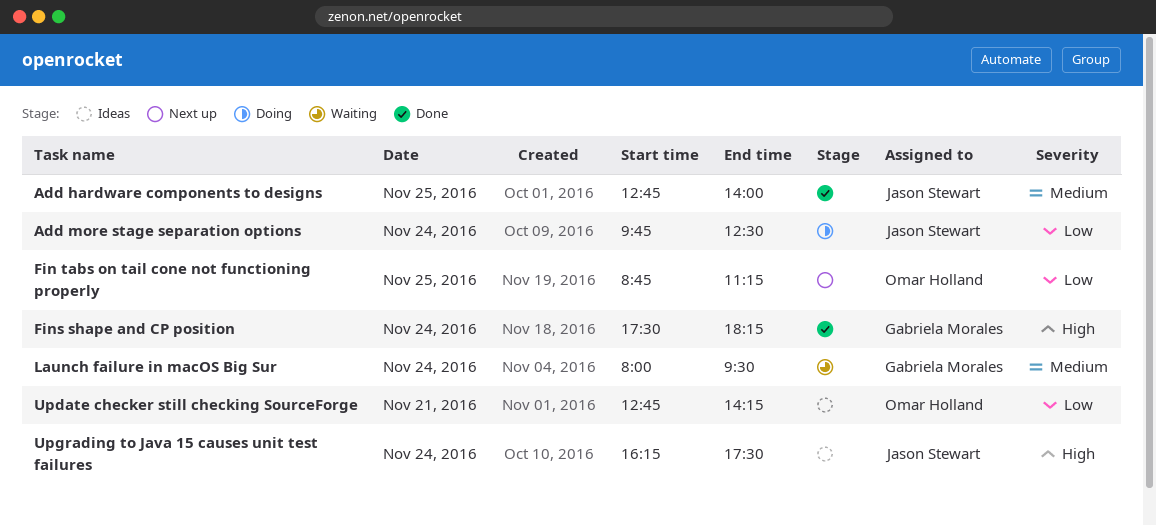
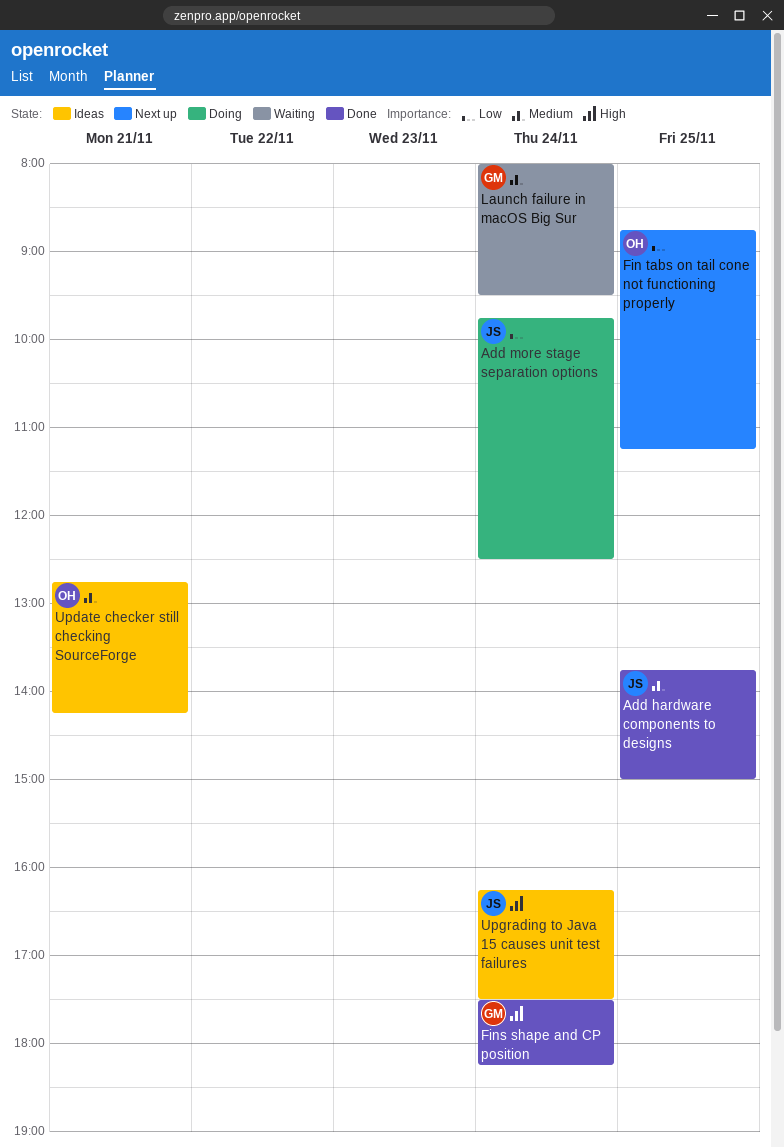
Add hardware components to designs, begins: 12:45 -> 13:45
Add hardware components to designs, ends: 14:00 -> 15:00
Update checker still checking SourceForge, priority: Low -> Medium

